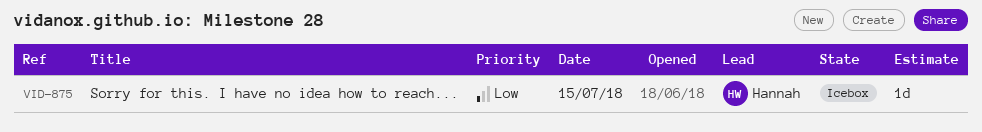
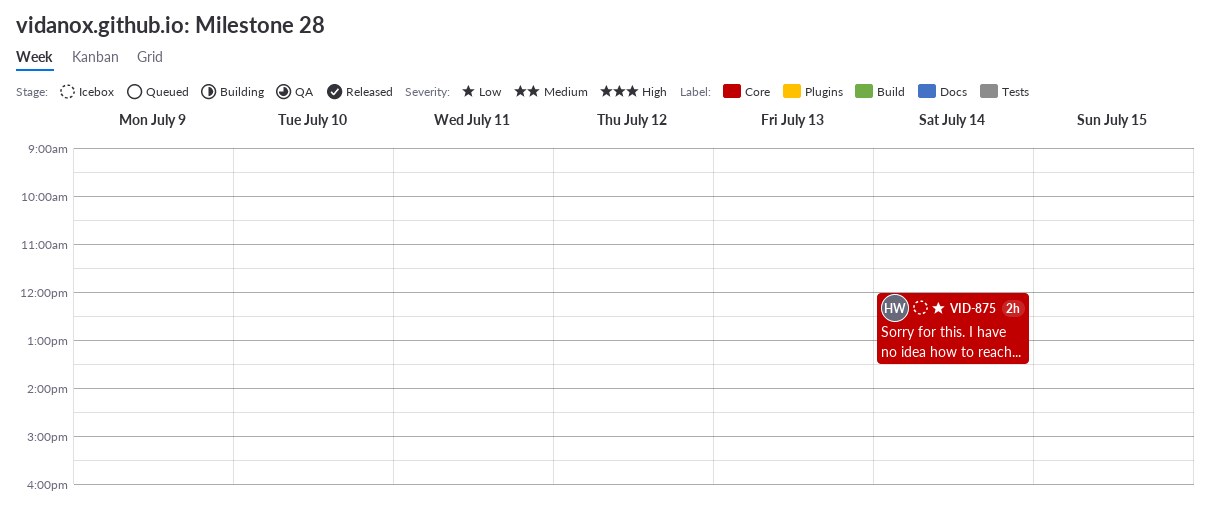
VID-875, estimate: 1d -> 2h
VID-875, day: Jul 15 -> Jul 14

